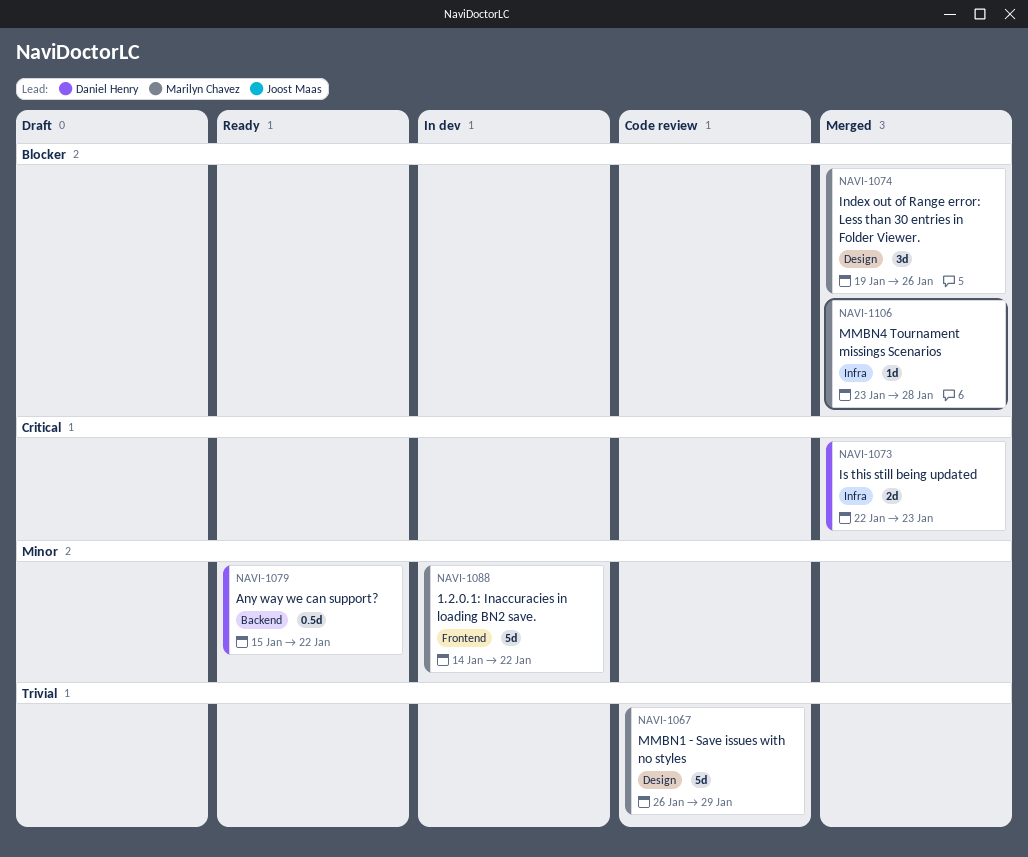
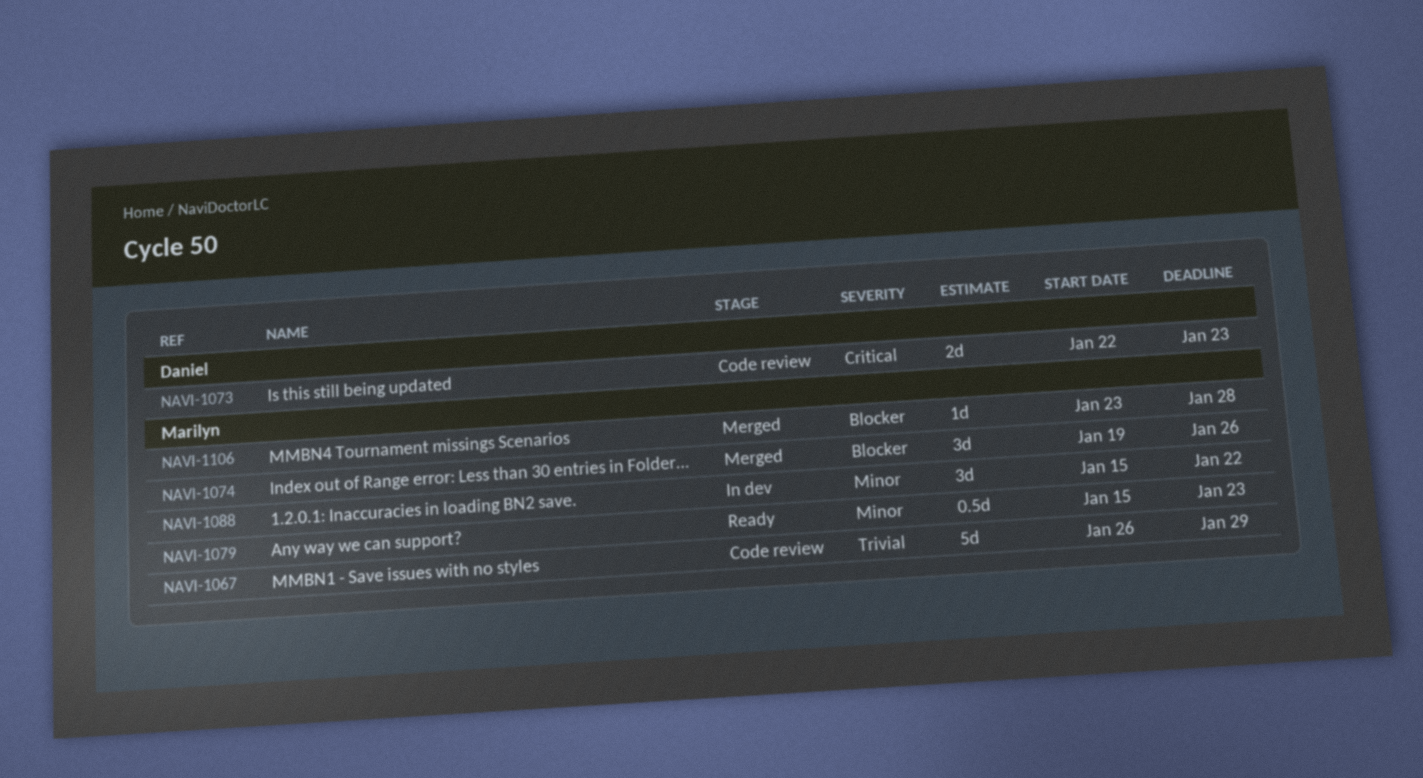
NAVI-1073, status: Merged -> Code review
NAVI-1079, owner: Daniel Henry -> Marilyn Chavez
NAVI-1079, due: Jan 22 -> Jan 23
NAVI-1088, estimate: 5d -> 3d
NAVI-1088, start: Jan 14 -> Jan 15

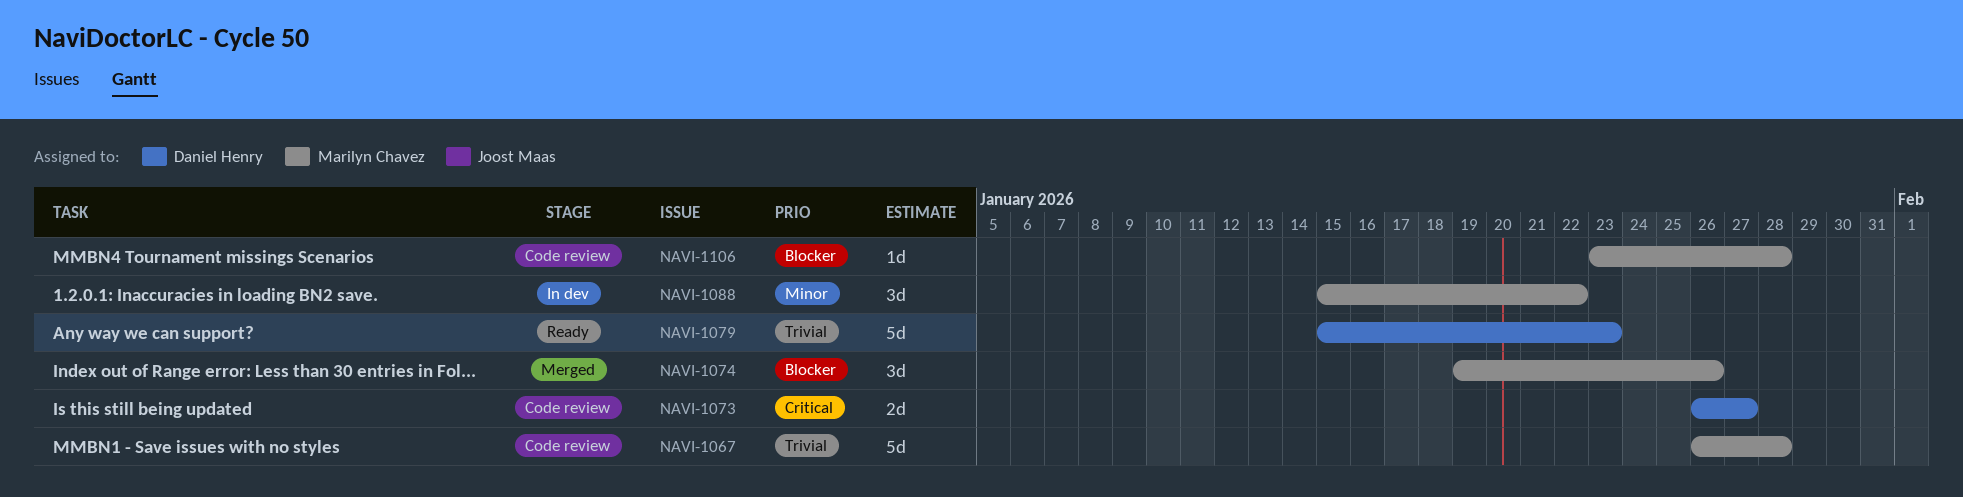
NAVI-1067, due: Jan 29 -> Jan 28
NAVI-1073, start: Jan 22 -> Jan 26
NAVI-1073, due: Jan 23 -> Jan 27
NAVI-1079, owner: Marilyn Chavez -> Daniel Henry
NAVI-1079, priority: Minor -> Trivial
NAVI-1079, estimate: 0.5d -> 5d
NAVI-1106, status: Merged -> Code review

